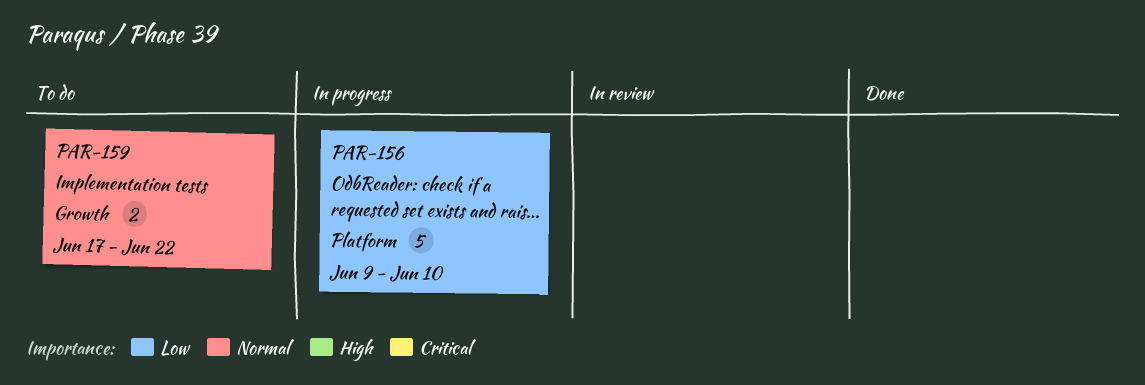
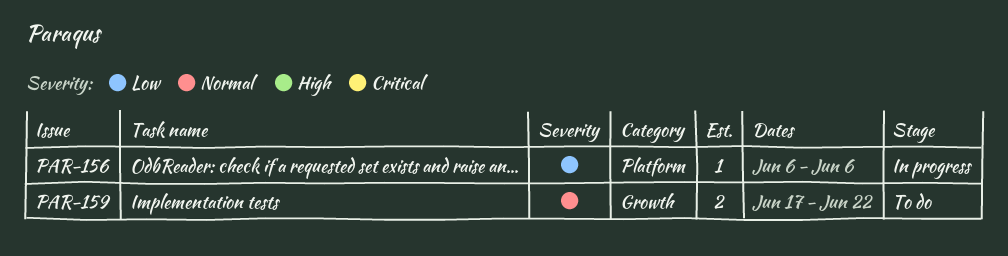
PAR-156, estimate: 5 -> 1
PAR-156, start: Jun 9 -> Jun 6
PAR-156, due: Jun 10 -> Jun 6

